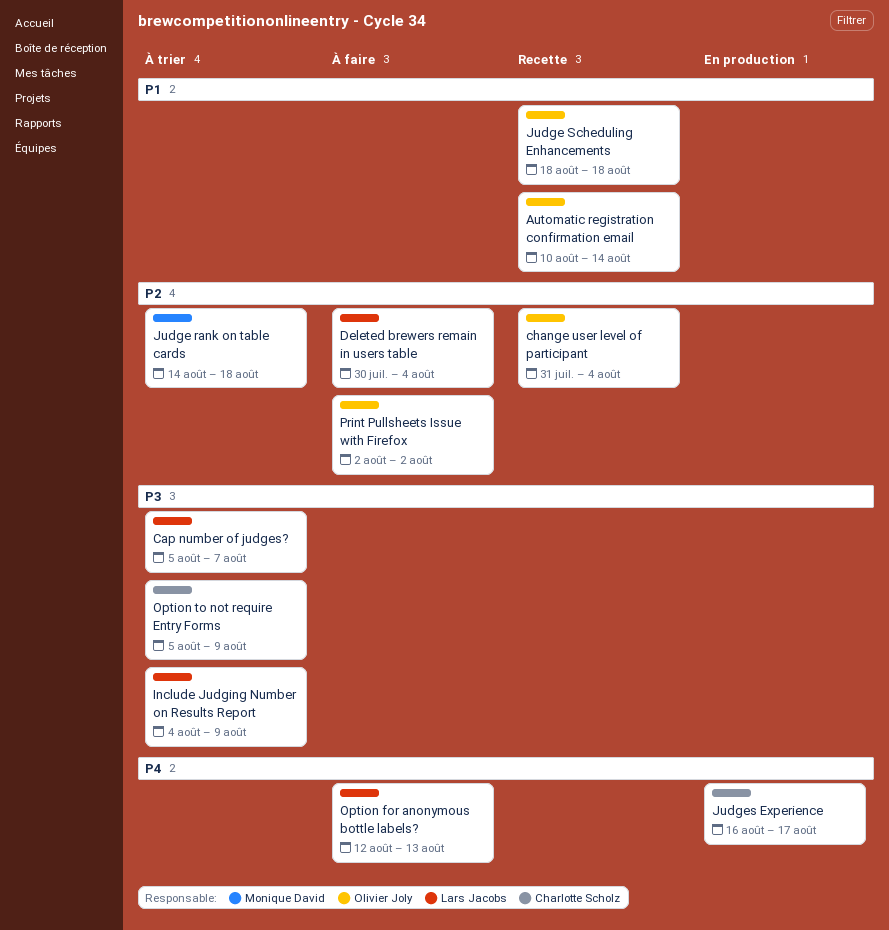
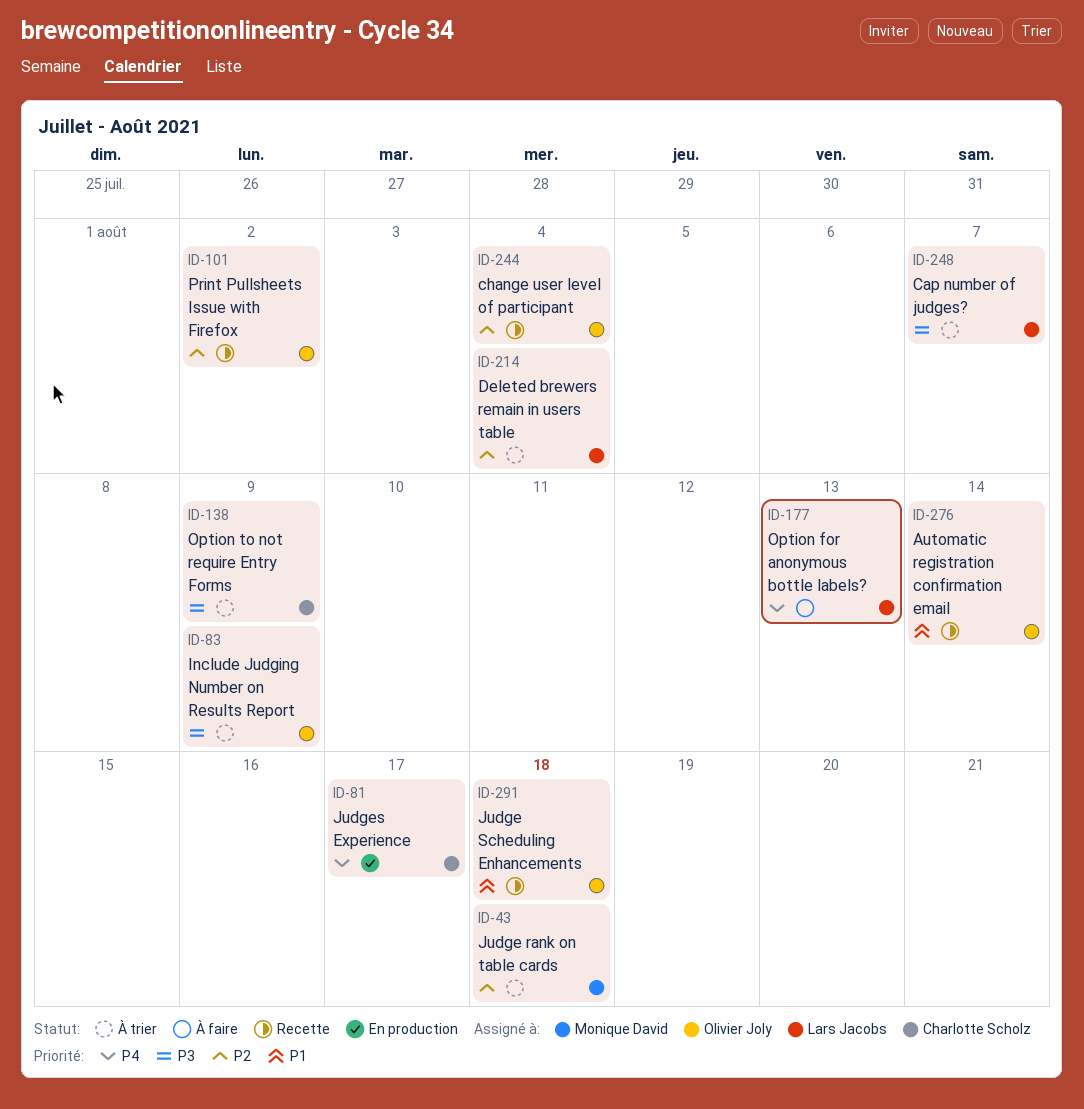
Deleted brewers remain in users table, status: À faire -> À trier
Include Judging Number on Results Report, owner: Lars Jacobs -> Olivier Joly
Print Pullsheets Issue with Firefox, status: À faire -> Recette

